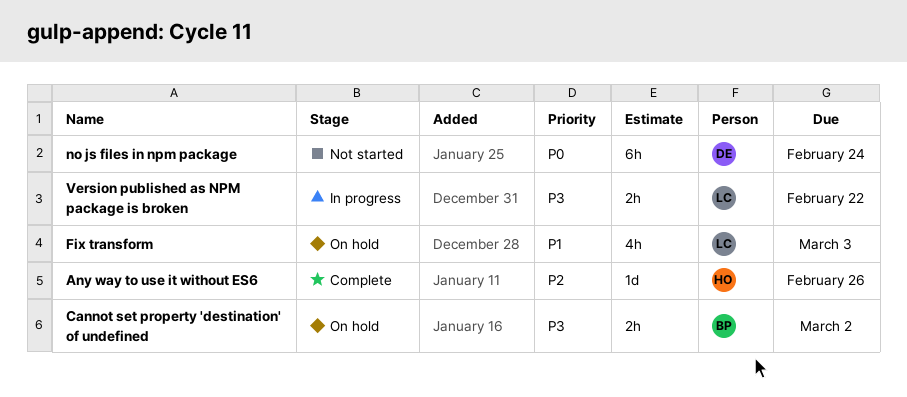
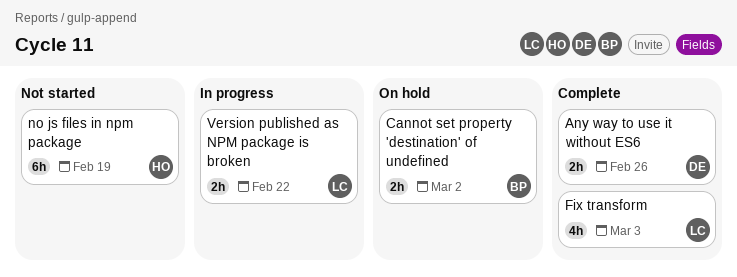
Any way to use it without ES6, owner: HO -> DE
Any way to use it without ES6, estimate: 1d -> 2h
Fix transform, status: On hold -> Complete
no js files in npm package, owner: DE -> HO
no js files in npm package, due: Feb 24 -> Feb 19

